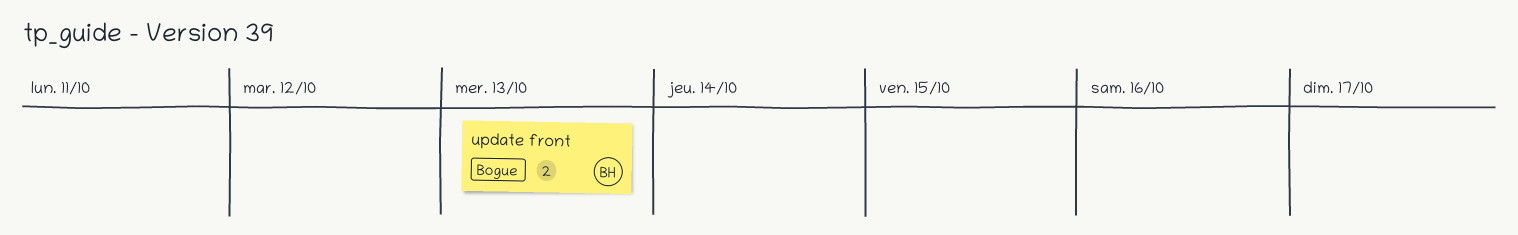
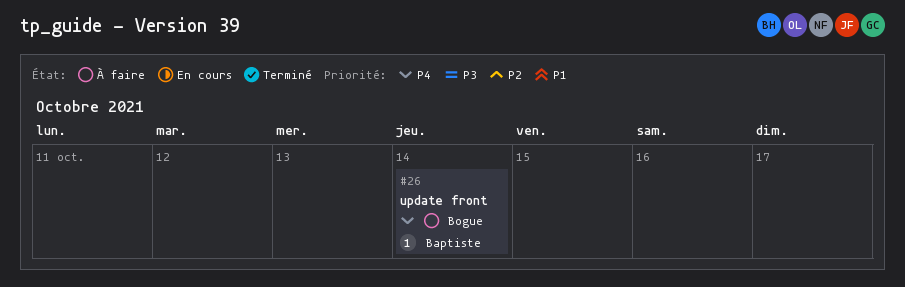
update front, estimate: 2 -> 1
update front, due: Oct 13 -> Oct 14

